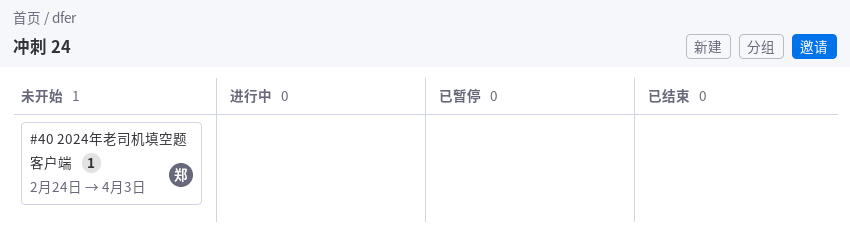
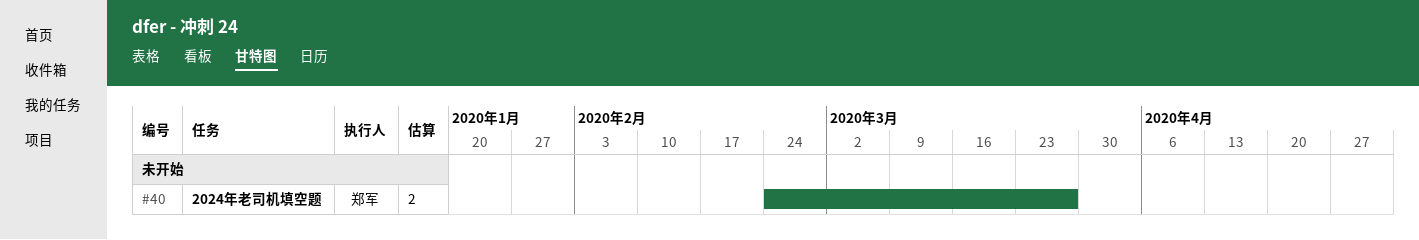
#40, estimate: 1 -> 2
#40, due: Apr 3 -> Mar 27

